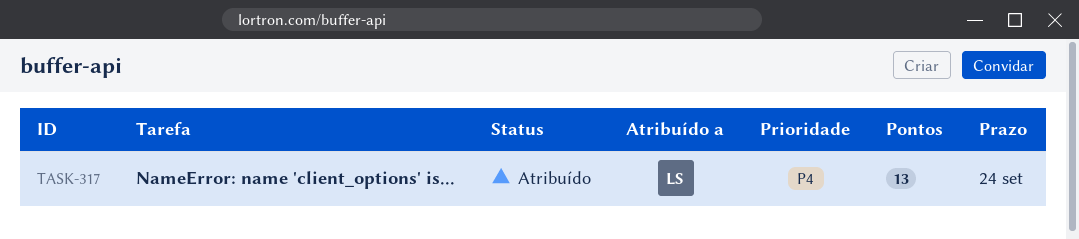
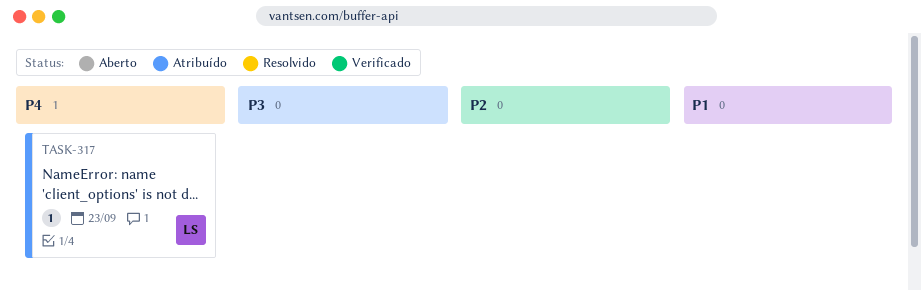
TASK-317, estimate: 13 -> 1
TASK-317, due: Sep 24 -> Sep 23

